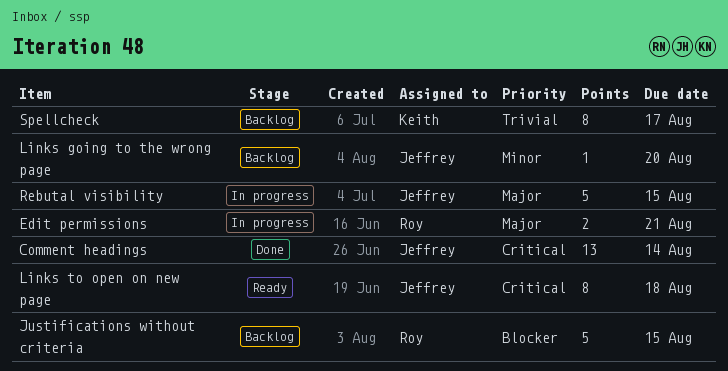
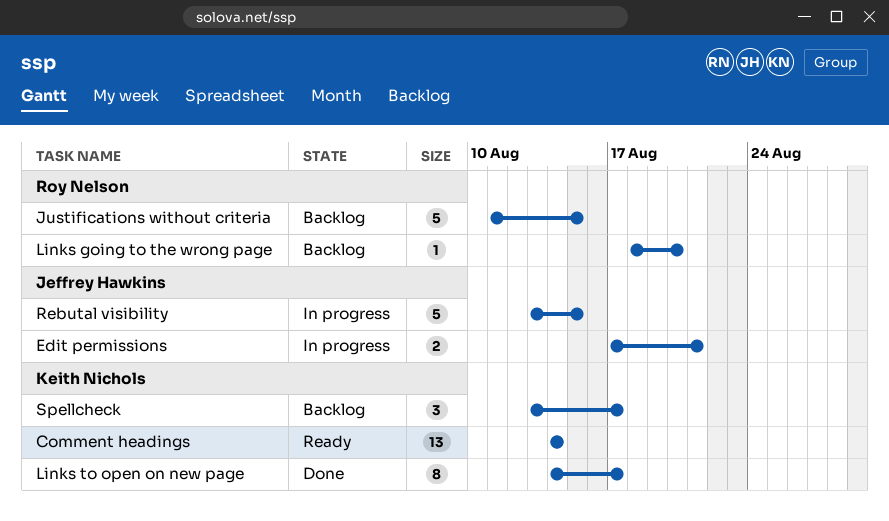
Comment headings, status: Done -> Ready
Comment headings, owner: Jeffrey Hawkins -> Keith Nichols
Edit permissions, owner: Roy Nelson -> Jeffrey Hawkins
Links going to the wrong page, owner: Jeffrey Hawkins -> Roy Nelson
Links to open on new page, status: Ready -> Done
Links to open on new page, owner: Jeffrey Hawkins -> Keith Nichols
Links to open on new page, due: Aug 18 -> Aug 17
Spellcheck, estimate: 8 -> 3

